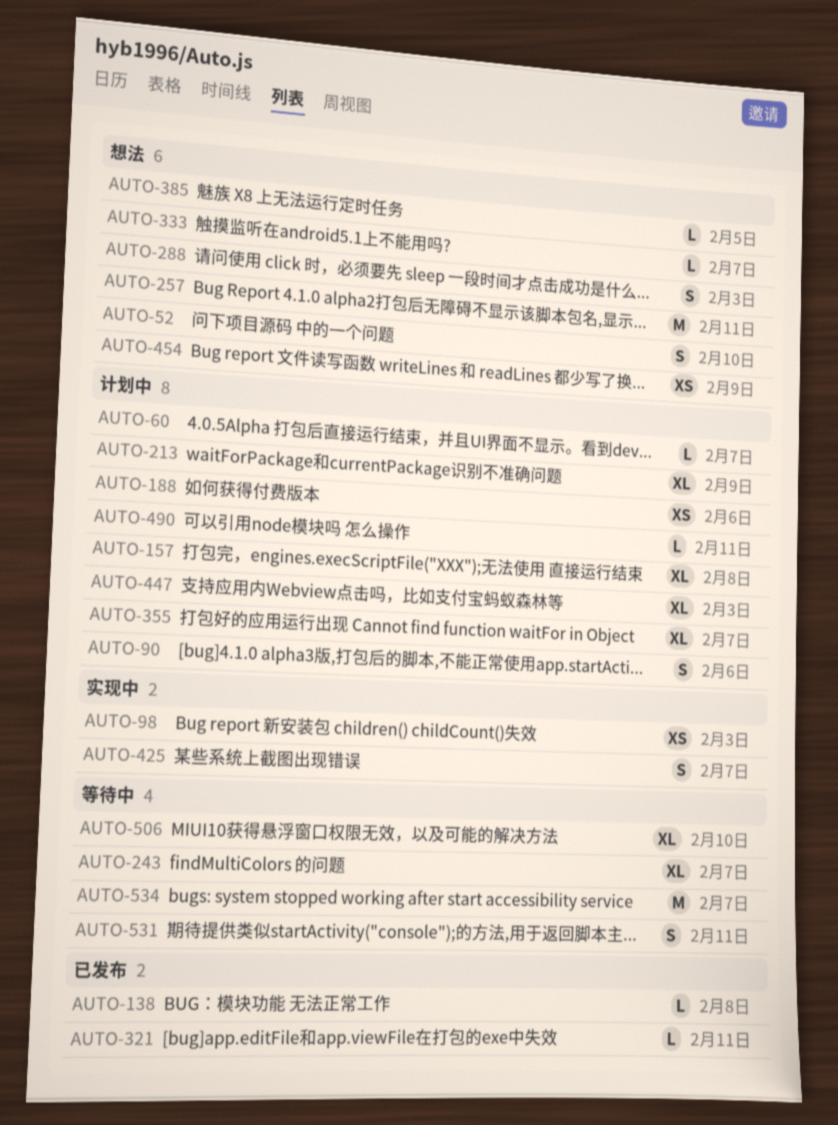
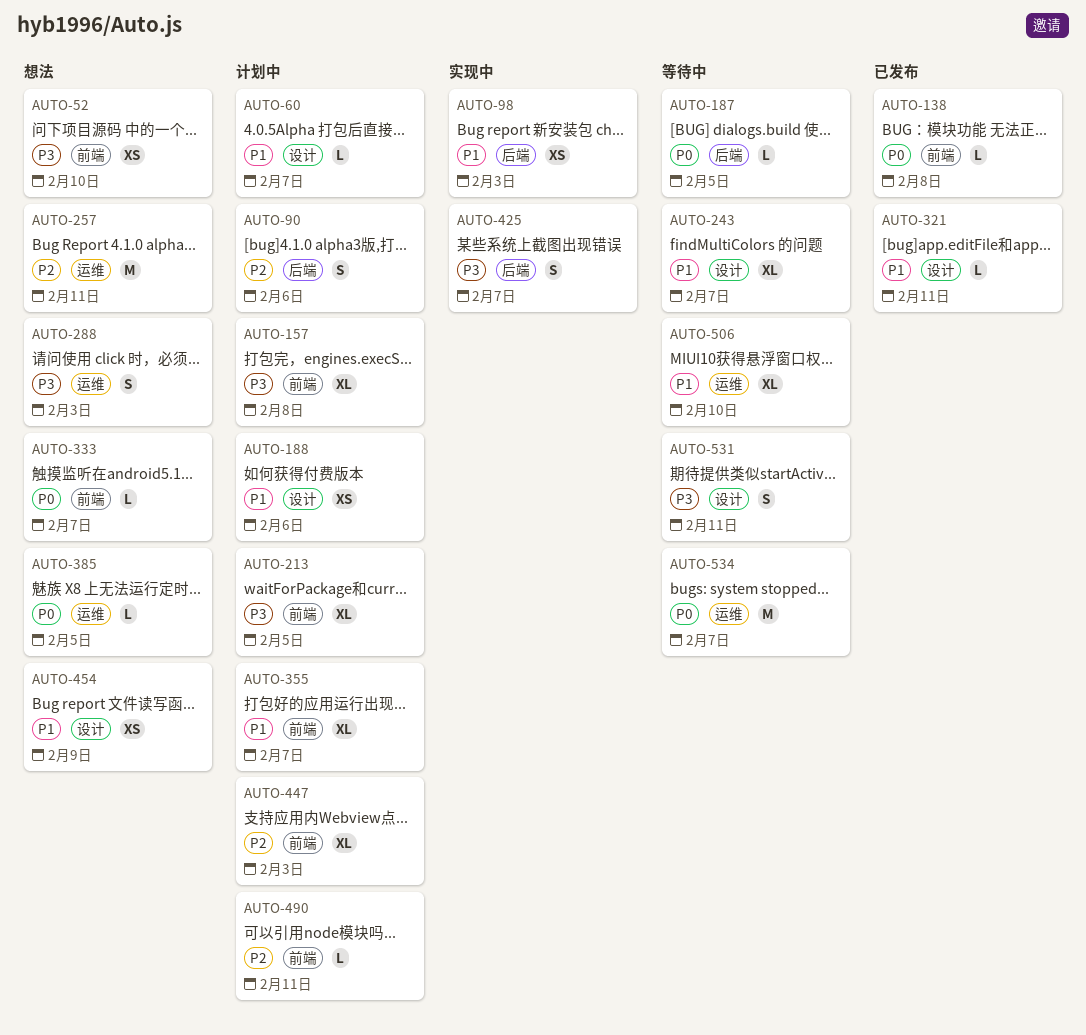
AUTO-52, estimate: S -> XS
AUTO-187: none -> present
AUTO-213, due: Feb 9 -> Feb 5

